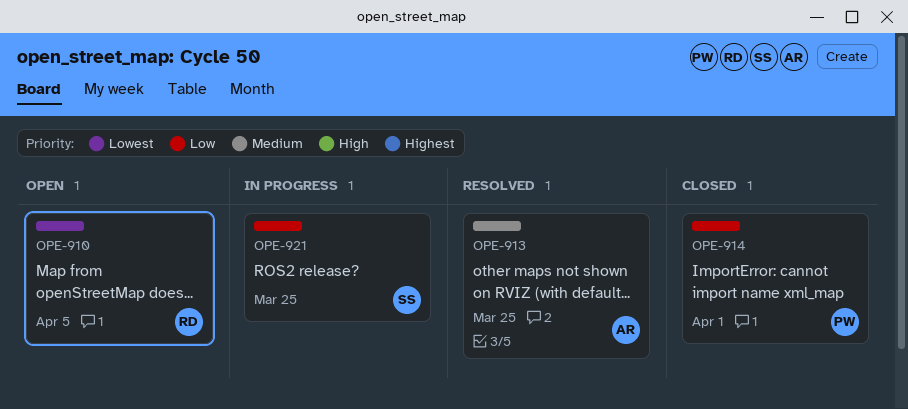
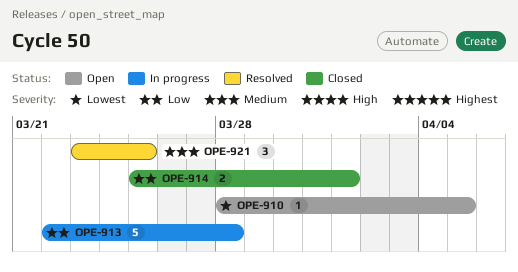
OPE-913, status: Resolved -> In progress
OPE-913, priority: Medium -> Low
OPE-913, due: Mar 25 -> Mar 28
OPE-921, status: In progress -> Resolved
OPE-921, priority: Low -> Medium

